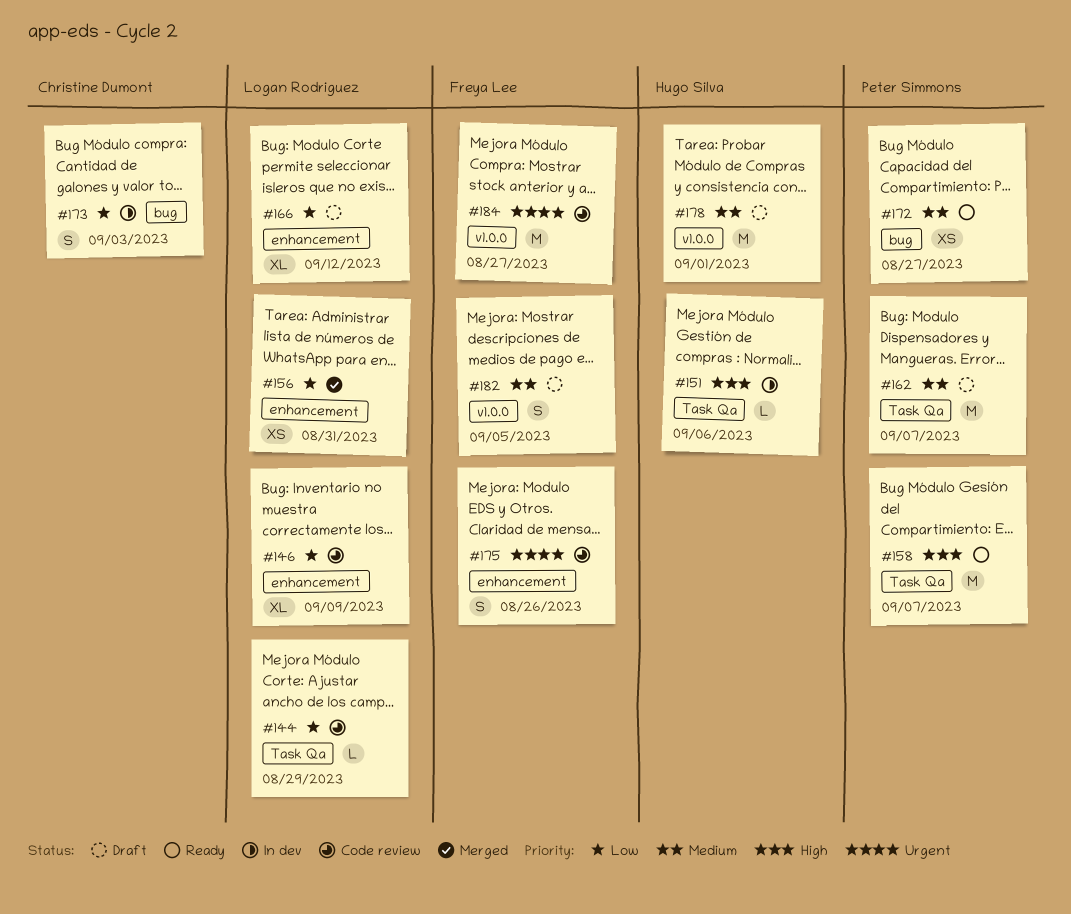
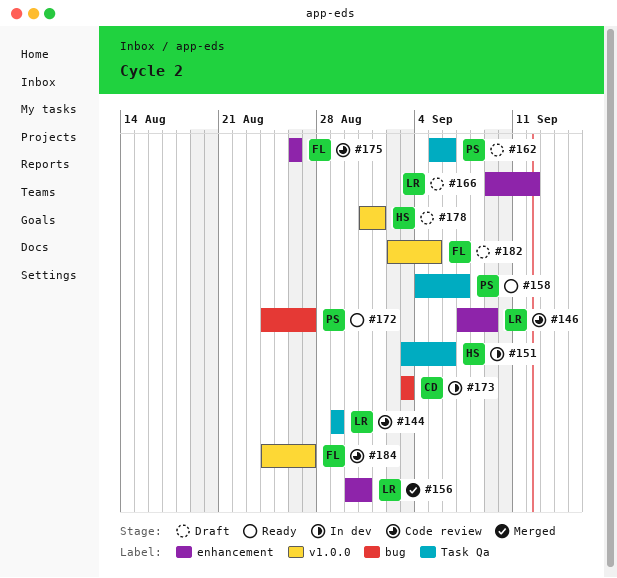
#162, due: Sep 7 -> Sep 6

